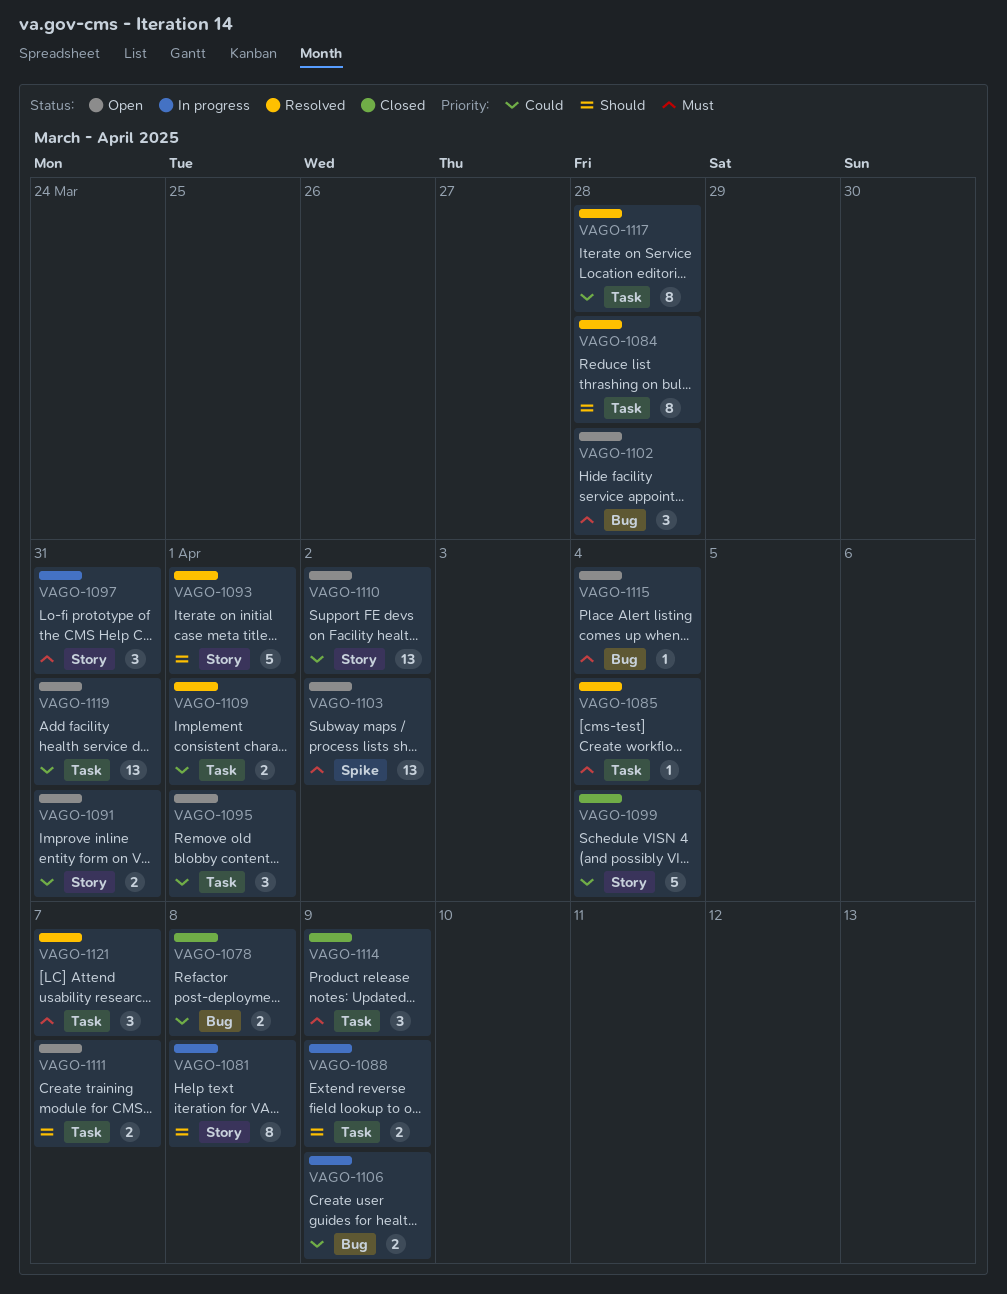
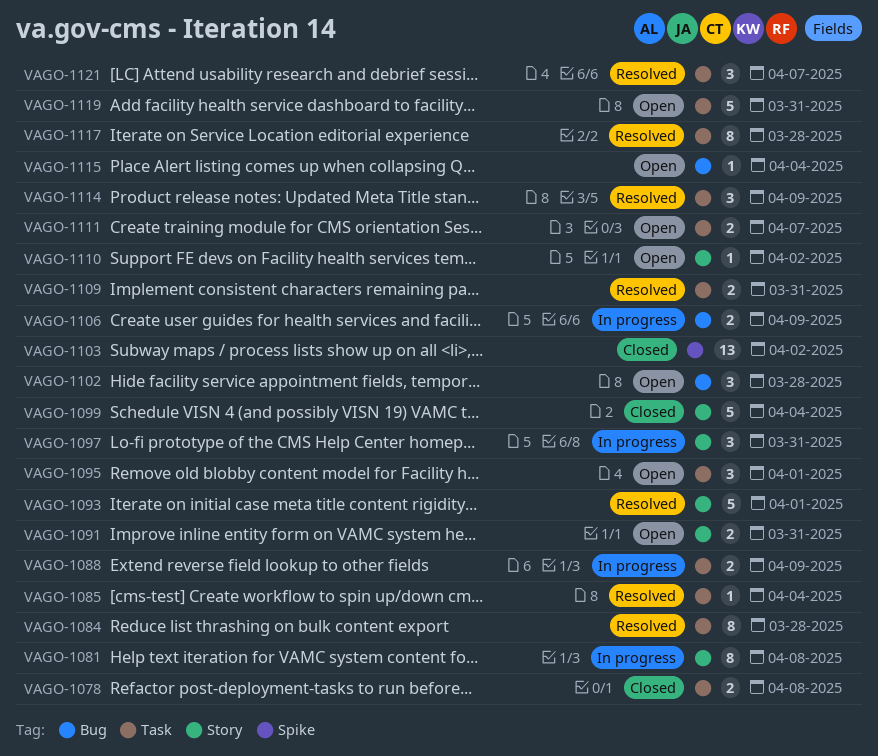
VAGO-1078, label: Bug -> Task
VAGO-1103, status: Open -> Closed
VAGO-1109, due: Apr 1 -> Mar 31
VAGO-1110, estimate: 13 -> 1
VAGO-1114, status: Closed -> Resolved
VAGO-1119, estimate: 13 -> 5

